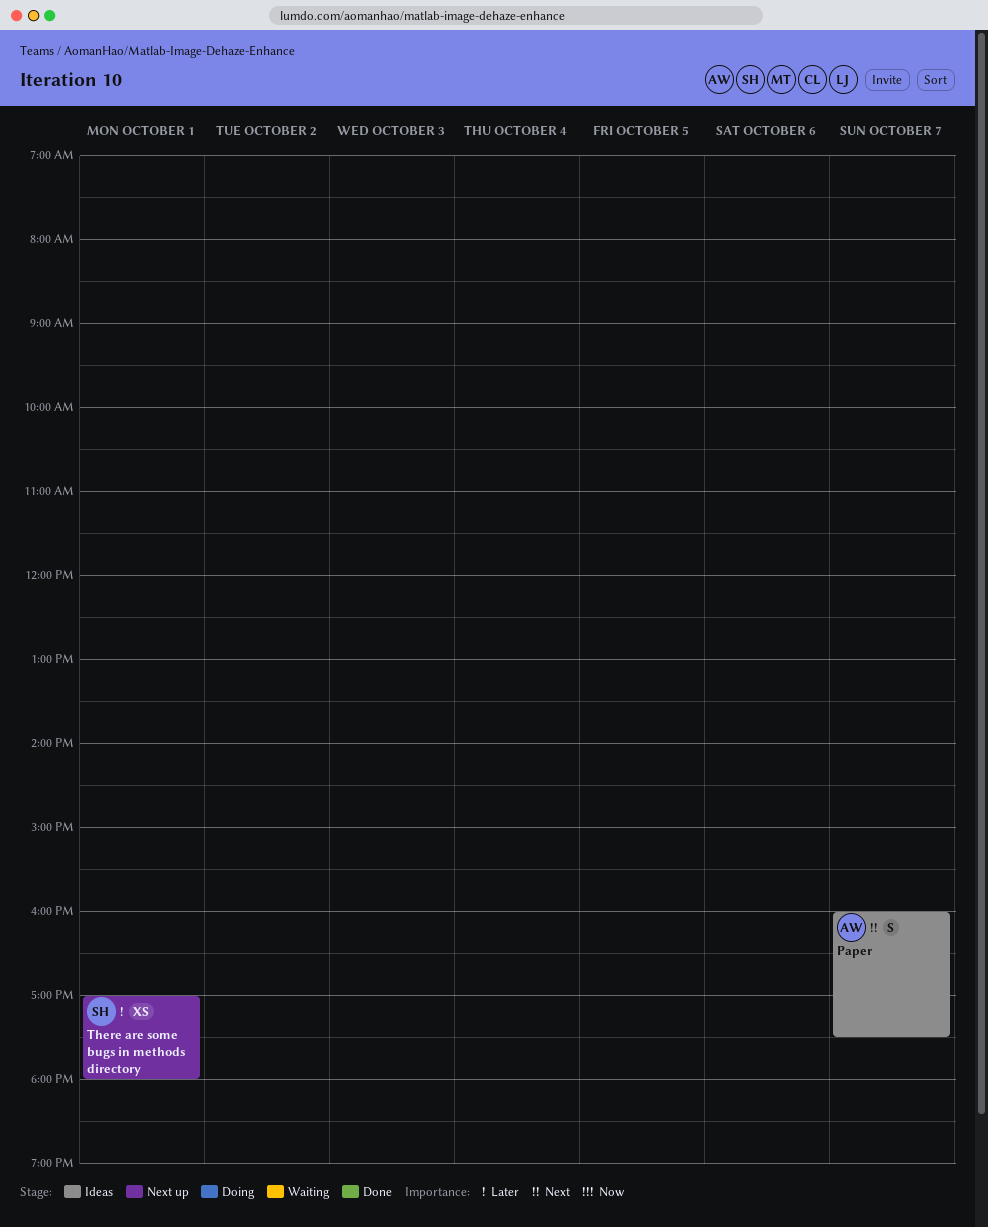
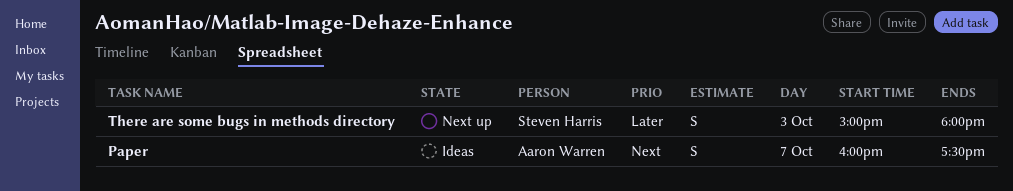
There are some bugs in methods directory, estimate: XS -> S
There are some bugs in methods directory, day: Oct 1 -> Oct 3
There are some bugs in methods directory, begins: 17:00 -> 15:00

